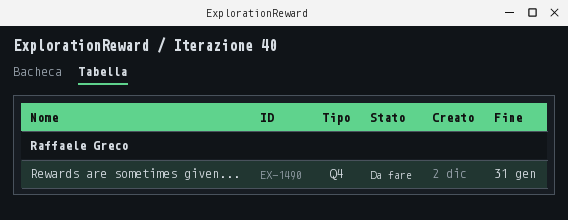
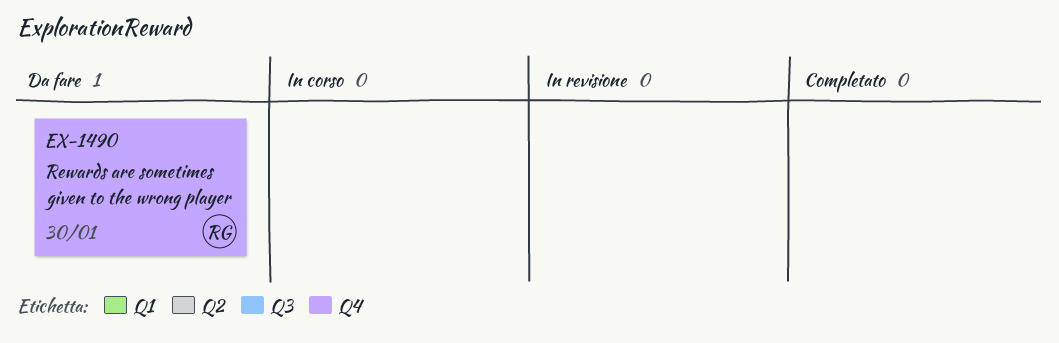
EX-1490, due: Jan 31 -> Jan 30

